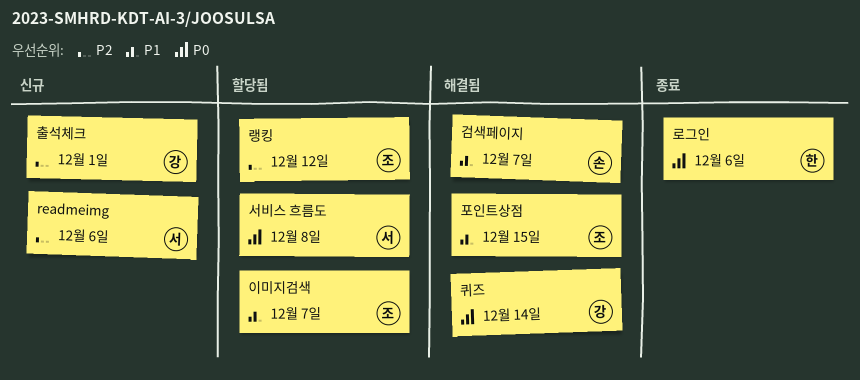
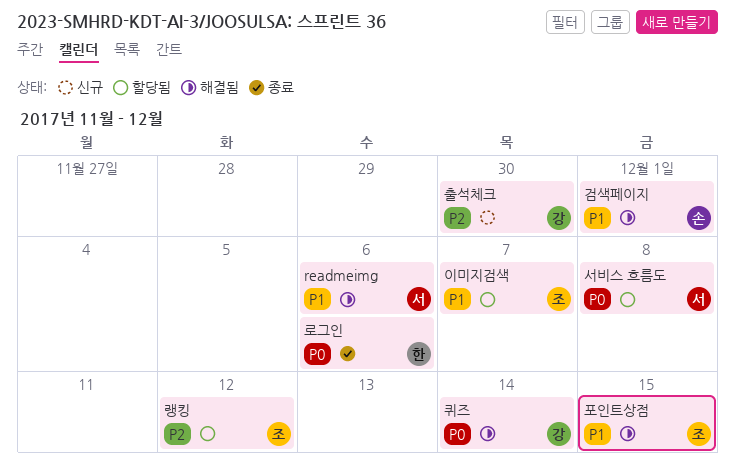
readmeimg, status: 신규 -> 해결됨
readmeimg, priority: P2 -> P1
검색페이지, due: Dec 7 -> Dec 1
출석체크, due: Dec 1 -> Nov 30

